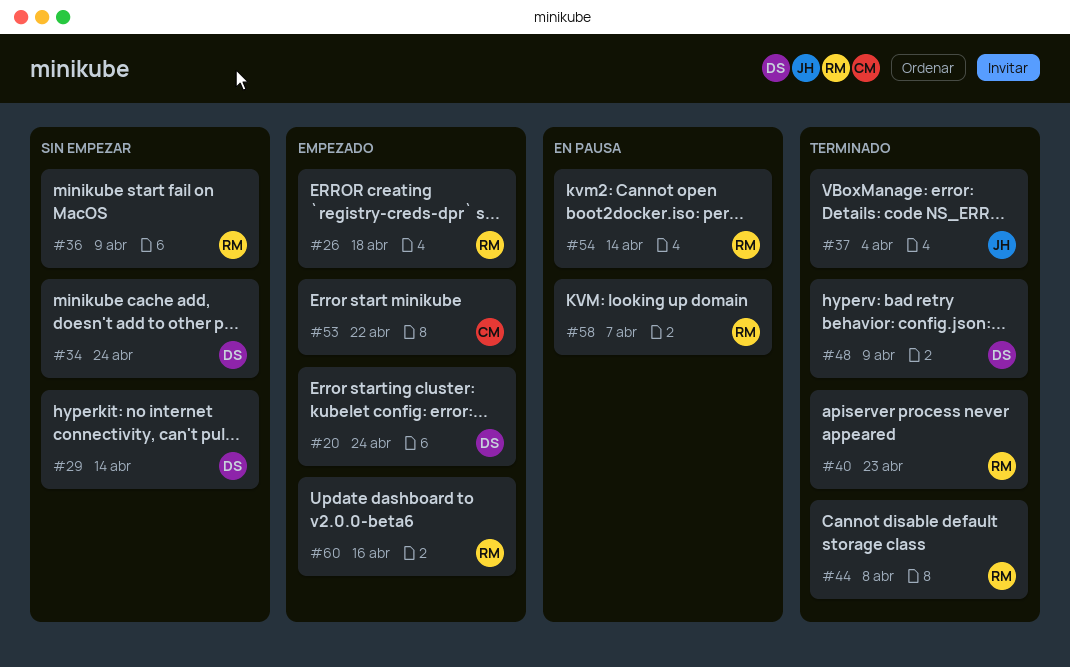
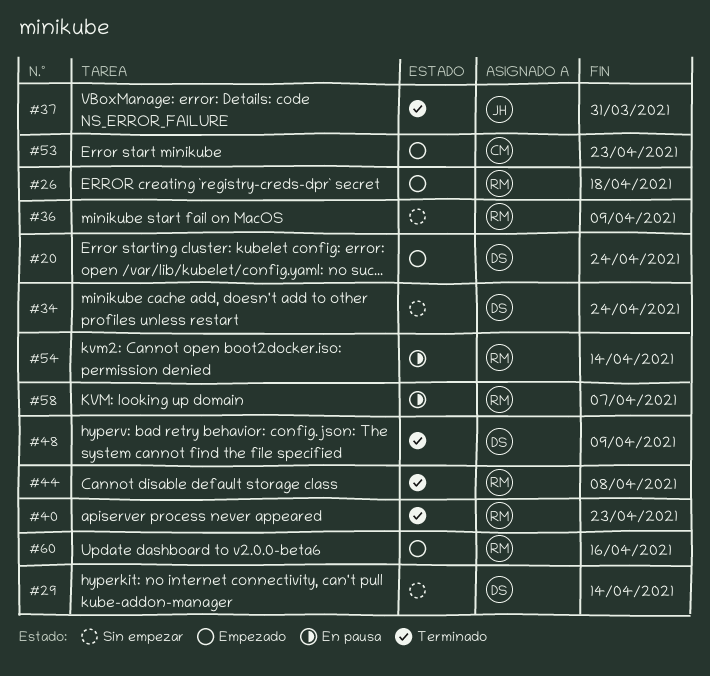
#37, due: Apr 4 -> Mar 31
#53, due: Apr 22 -> Apr 23

